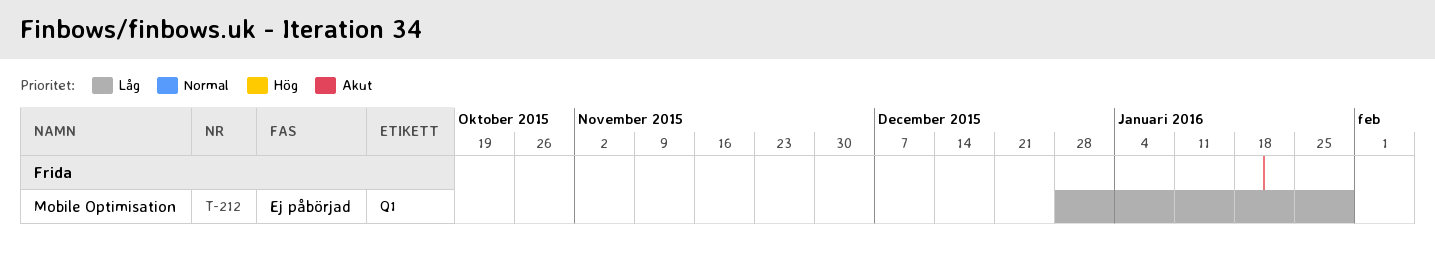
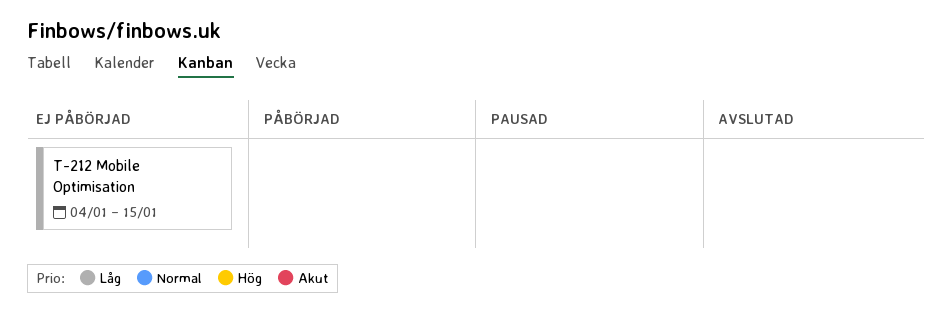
T-212, start: Dec 28 -> Jan 4
T-212, due: Jan 29 -> Jan 15

